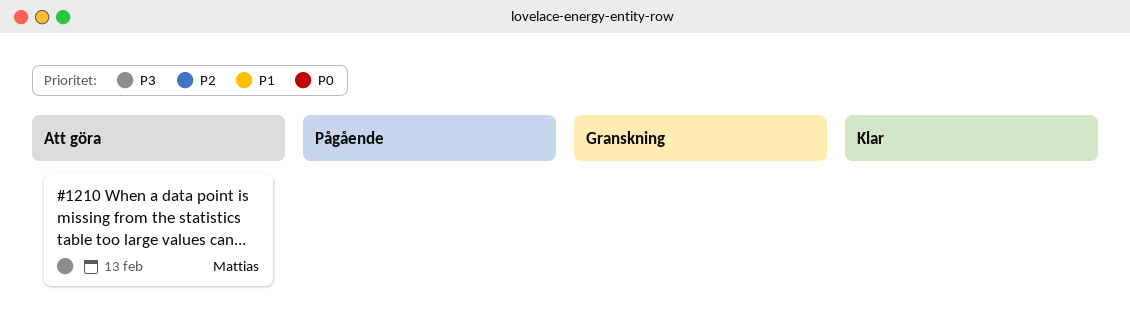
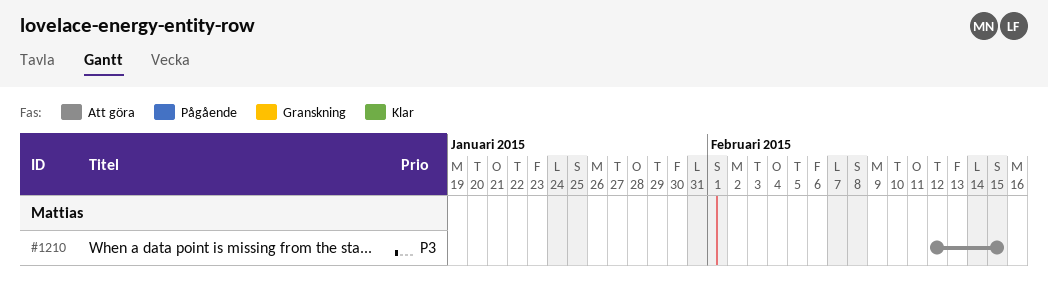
#1210, due: Feb 13 -> Feb 15

